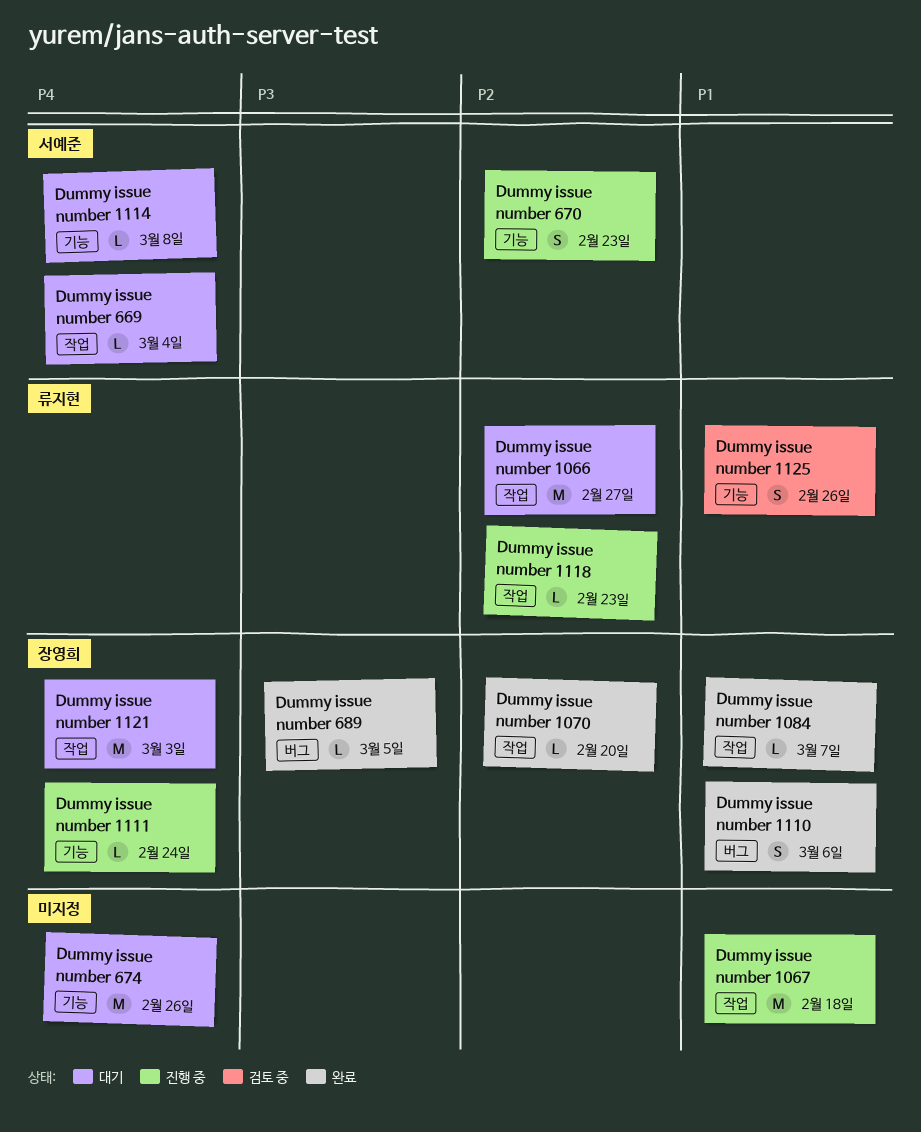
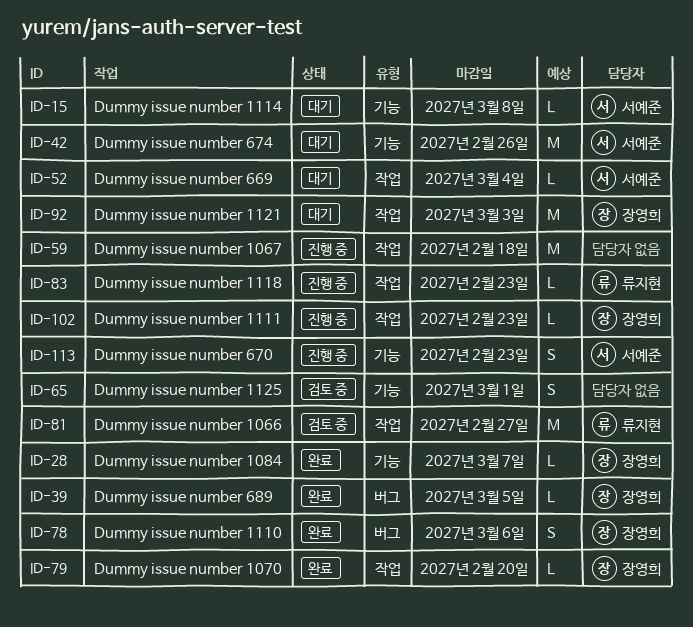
Dummy issue number 1066, status: 대기 -> 검토 중
Dummy issue number 1084, label: 작업 -> 기능
Dummy issue number 1111, label: 기능 -> 작업
Dummy issue number 1111, due: Feb 24 -> Feb 23
Dummy issue number 1125, owner: 류지현 -> none
Dummy issue number 1125, due: Feb 26 -> Mar 1
Dummy issue number 674, owner: none -> 서예준

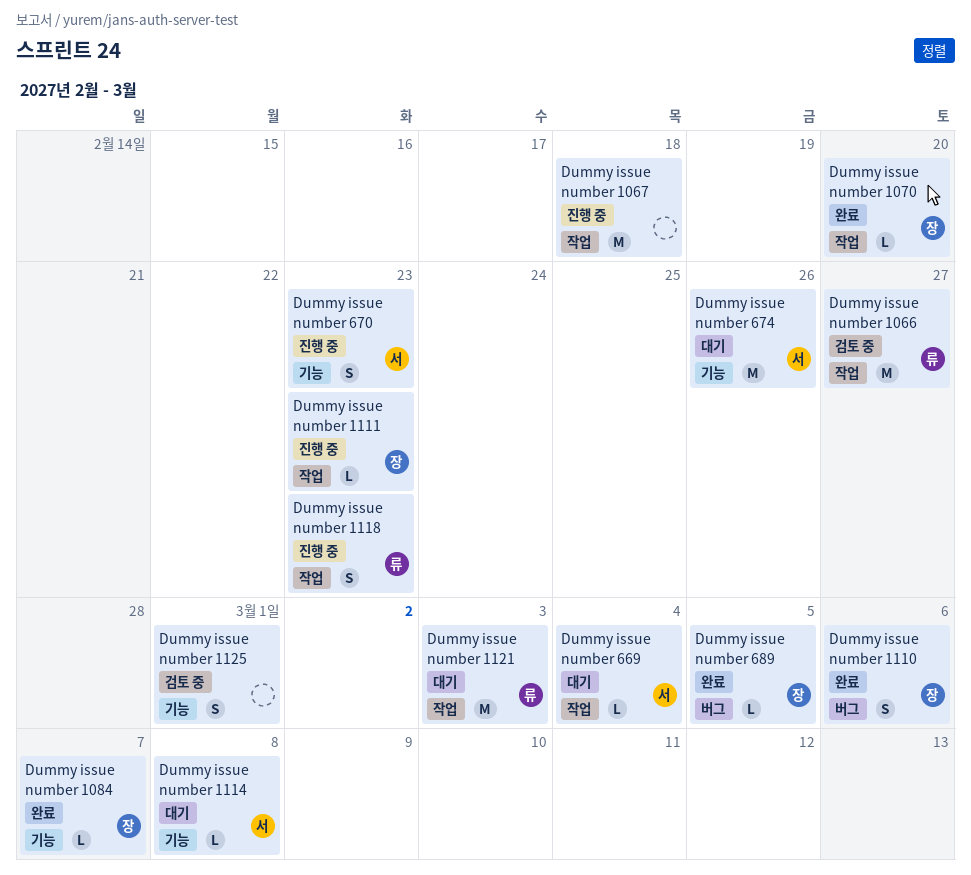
Dummy issue number 1118, estimate: L -> S
Dummy issue number 1121, owner: 장영희 -> 류지현

